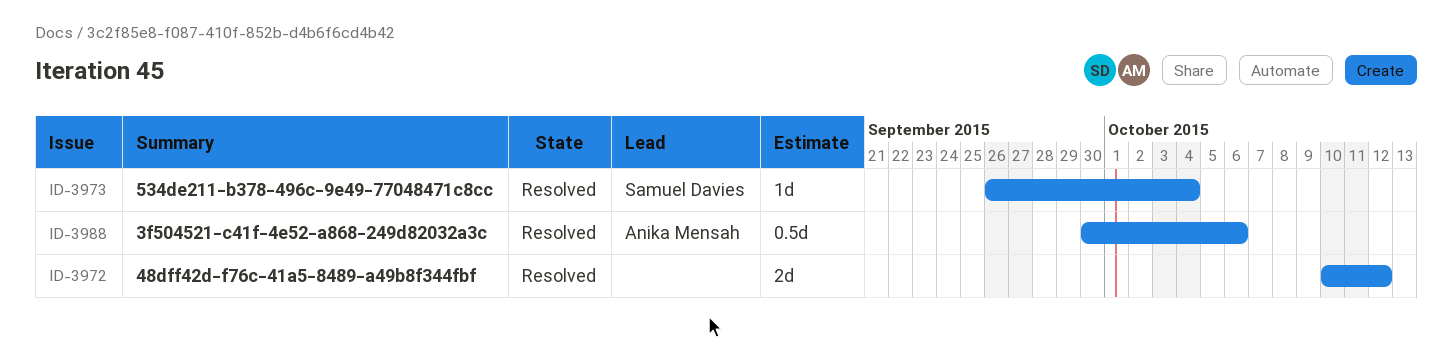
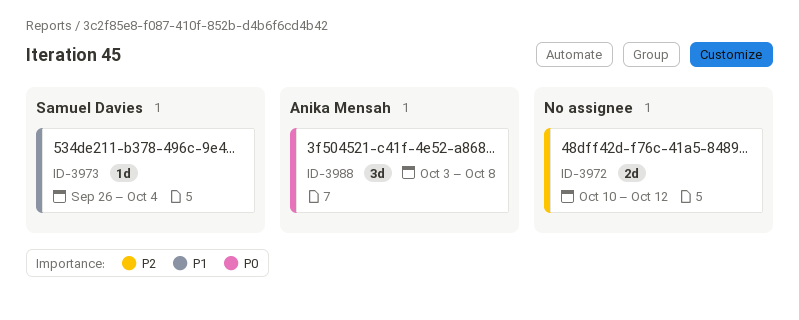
ID-3988, estimate: 0.5d -> 3d
ID-3988, start: Sep 30 -> Oct 3
ID-3988, due: Oct 6 -> Oct 8

